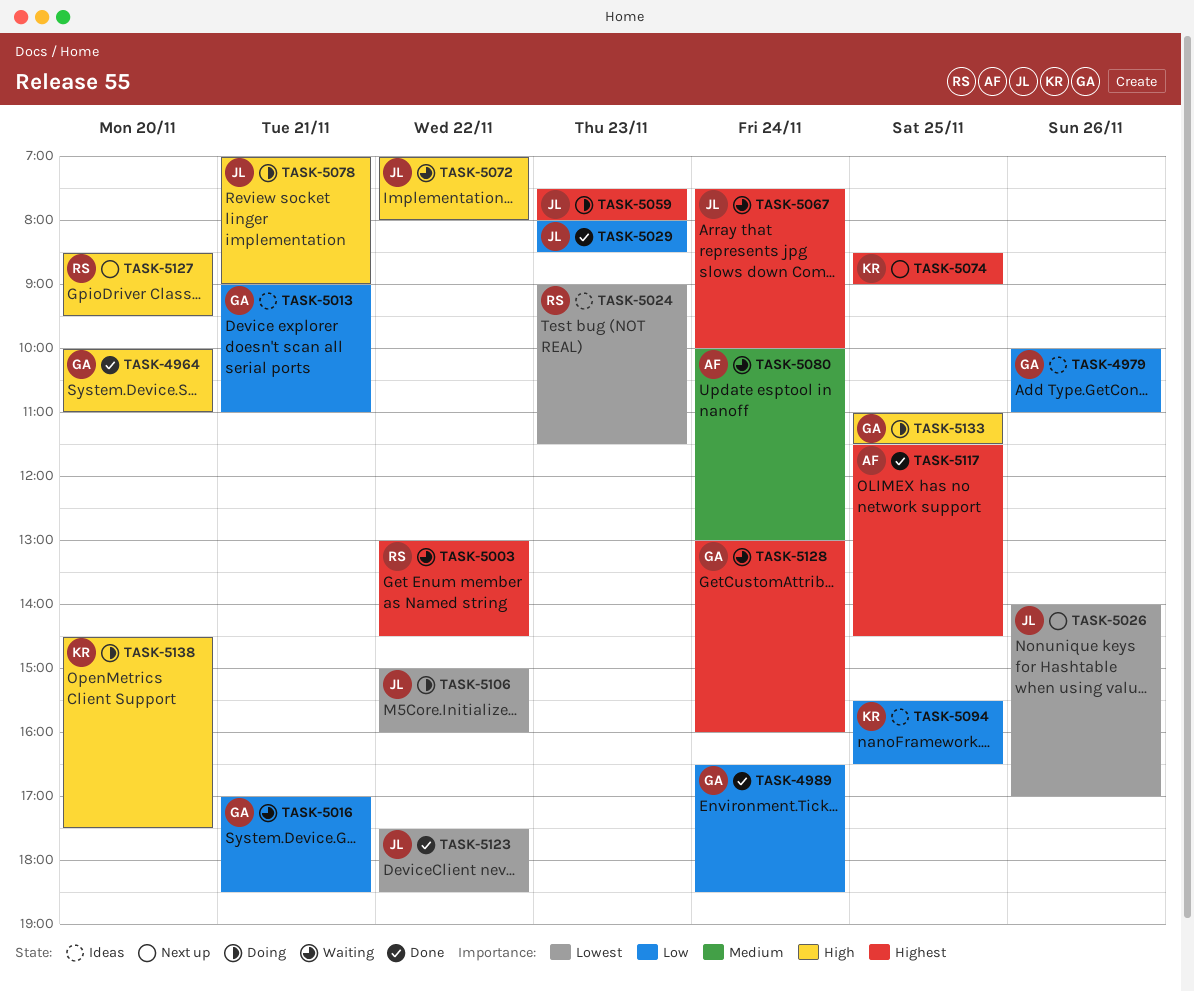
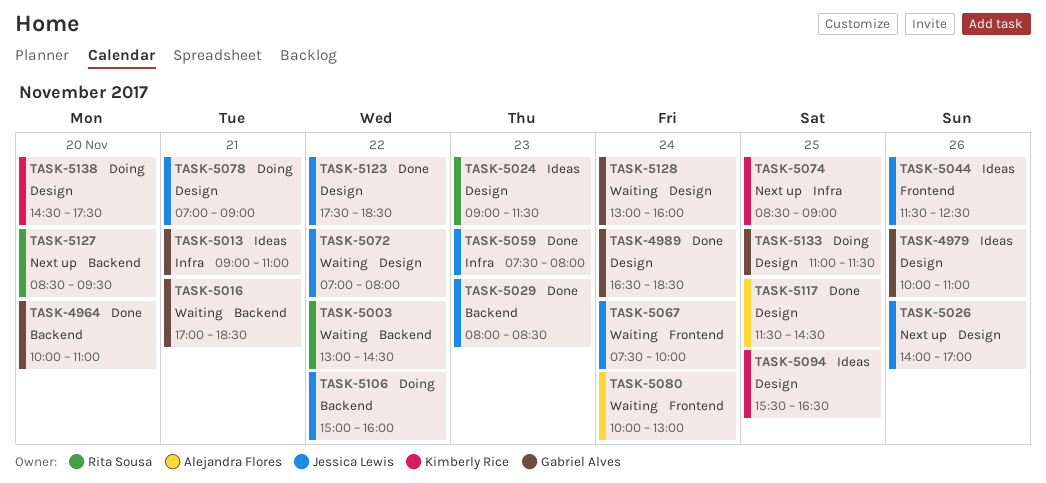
TASK-5044: none -> present
TASK-5059, status: Doing -> Done

